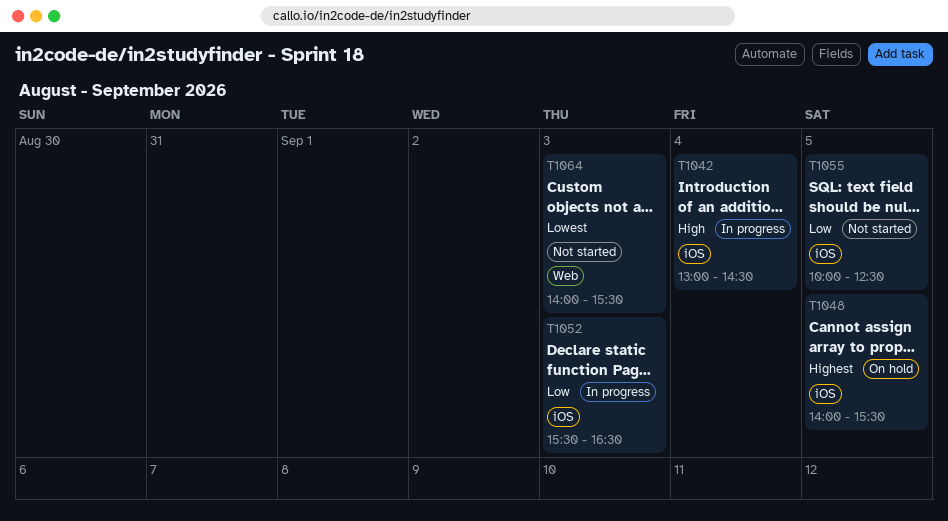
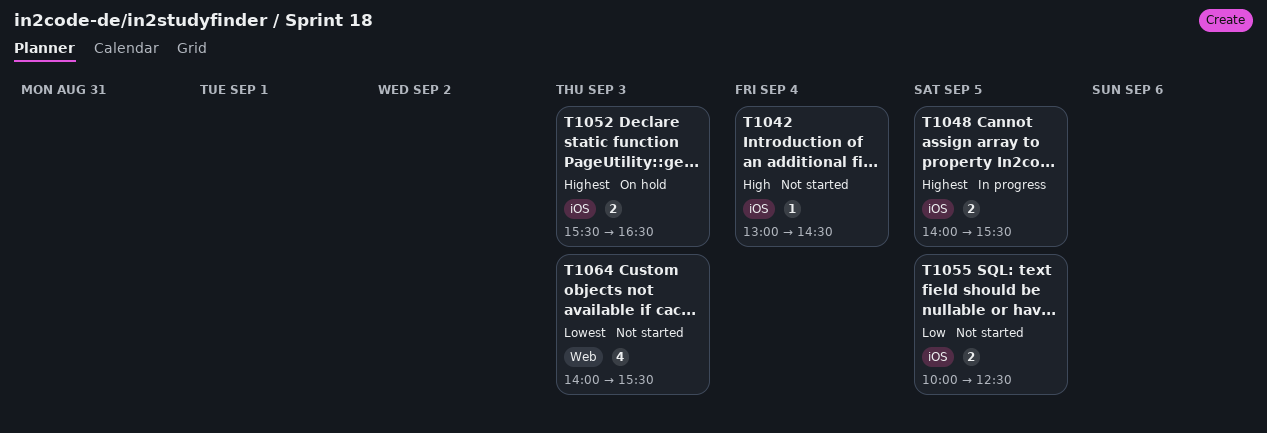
T1042, status: In progress -> Not started
T1048, status: On hold -> In progress
T1052, status: In progress -> On hold
T1052, priority: Low -> Highest

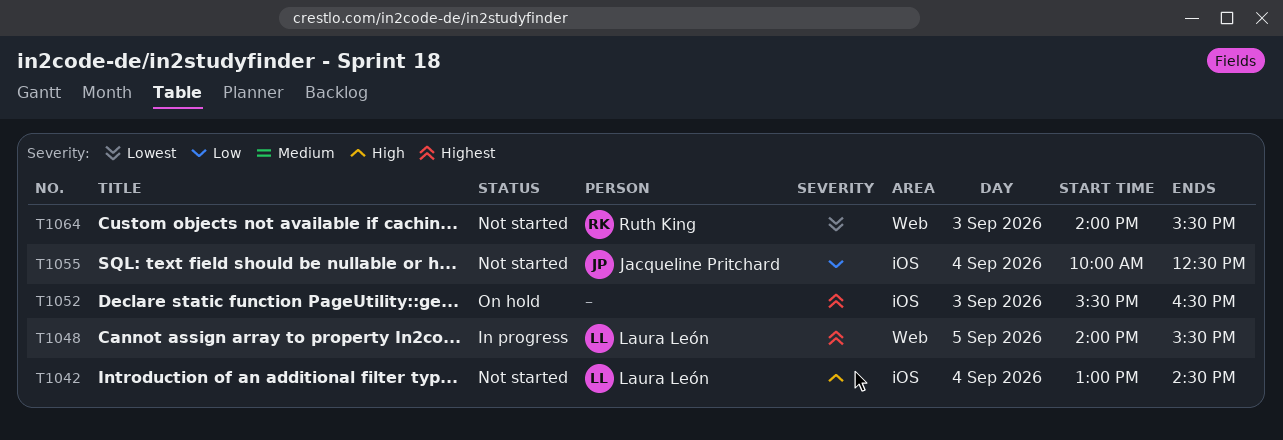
T1048, label: iOS -> Web
T1055, day: Sep 5 -> Sep 4

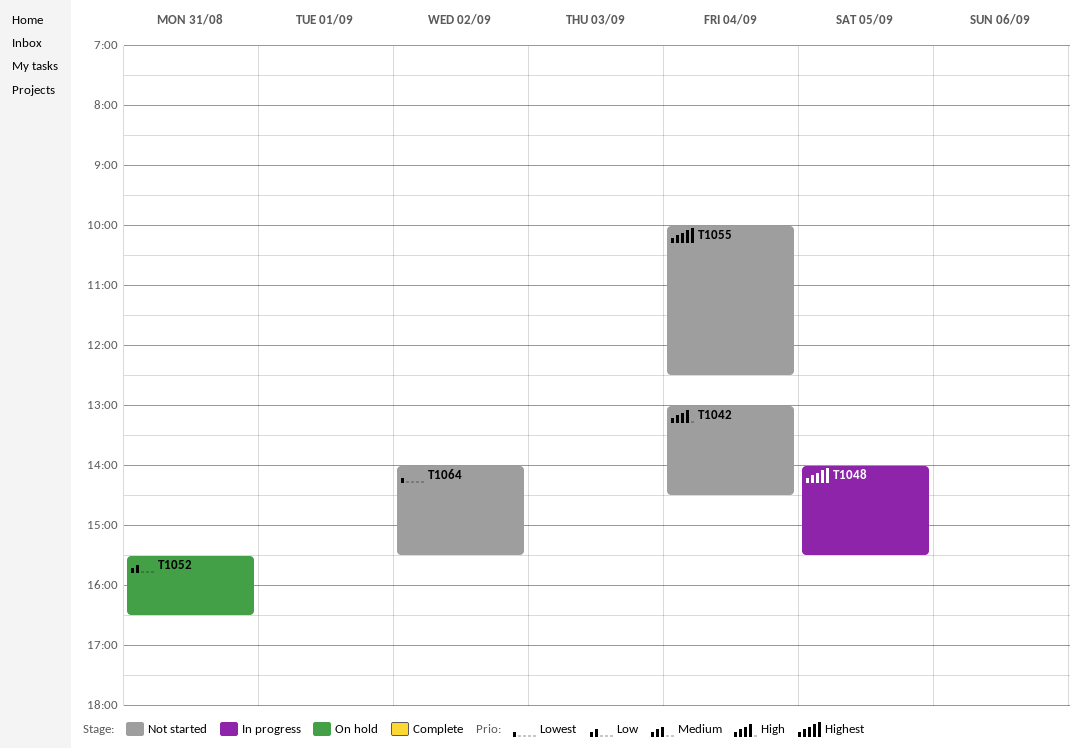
T1052, priority: Highest -> Low
T1052, day: Sep 3 -> Aug 31
T1055, priority: Low -> Highest
T1064, day: Sep 3 -> Sep 2

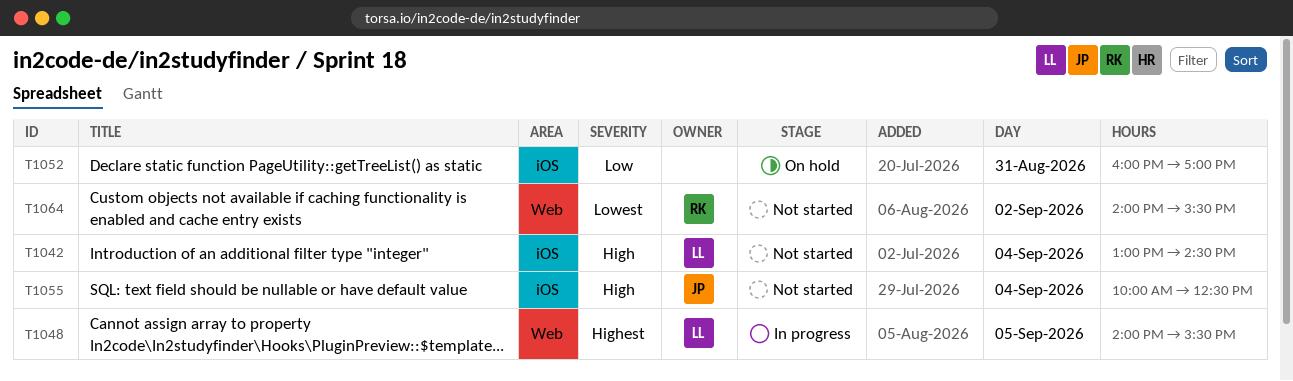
T1052, begins: 15:30 -> 16:00
T1052, ends: 16:30 -> 17:00
T1055, priority: Highest -> High

